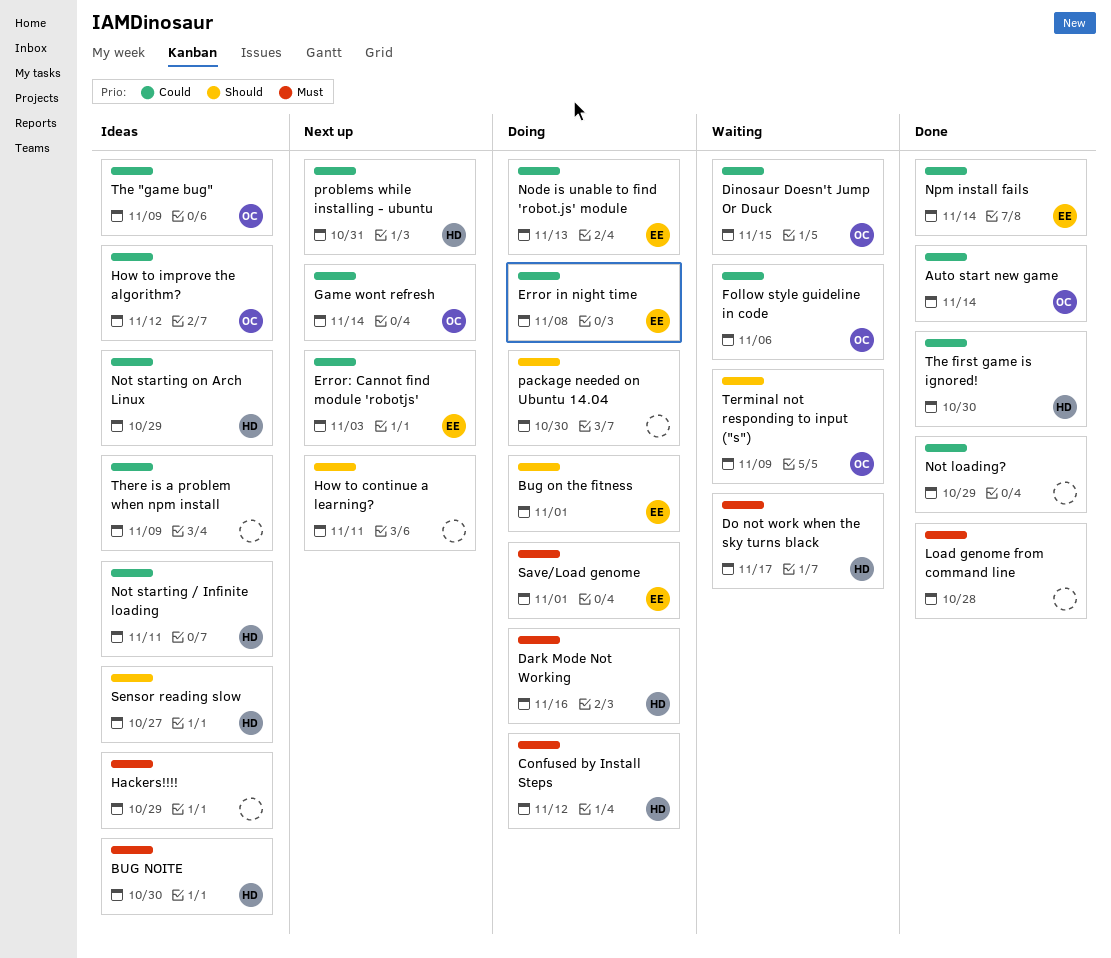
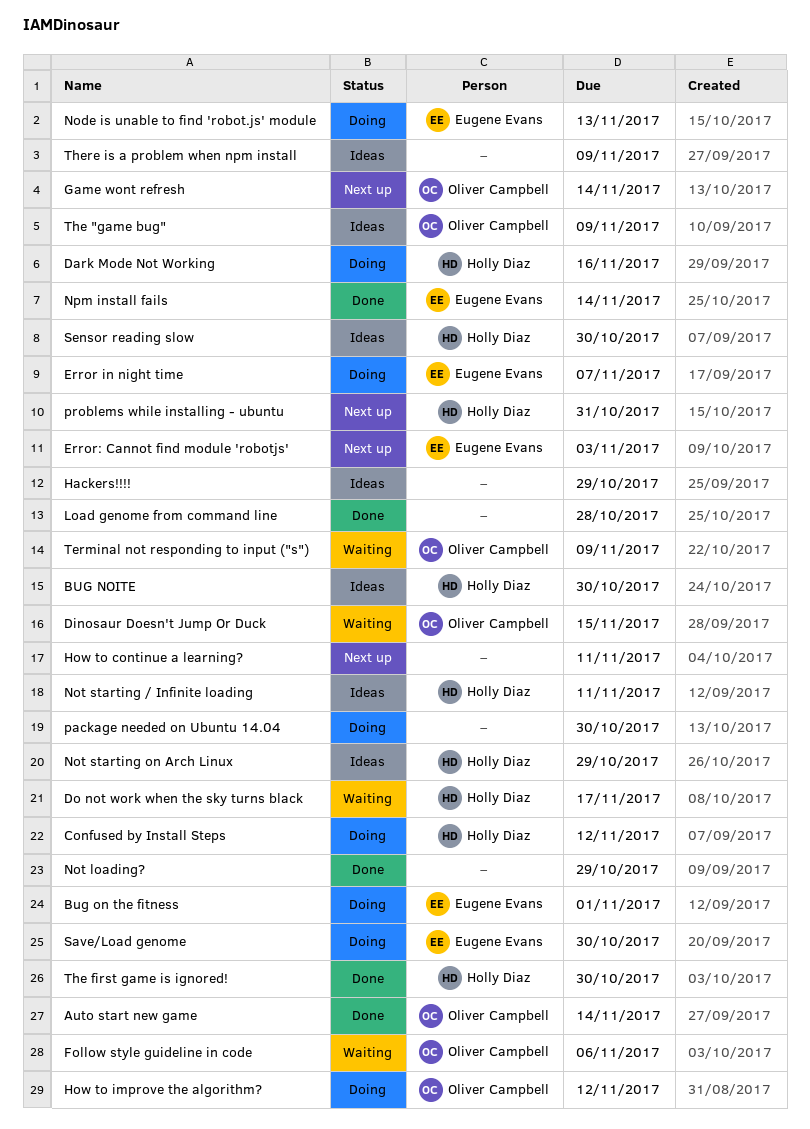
Error in night time, due: Nov 8 -> Nov 7
How to improve the algorithm?, status: Ideas -> Doing
Save/Load genome, due: Nov 1 -> Oct 30
Sensor reading slow, due: Oct 27 -> Oct 30

